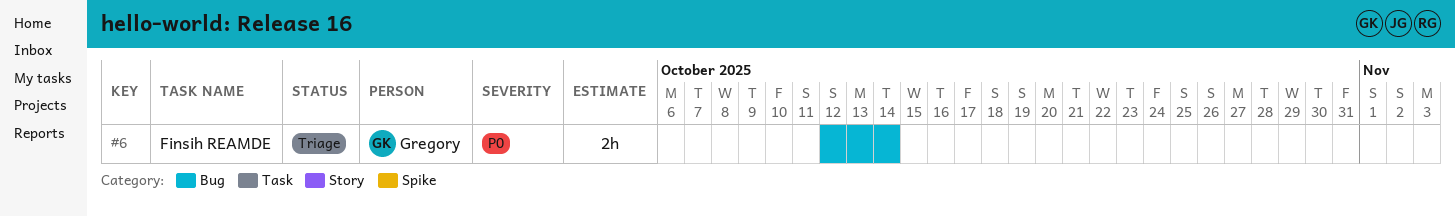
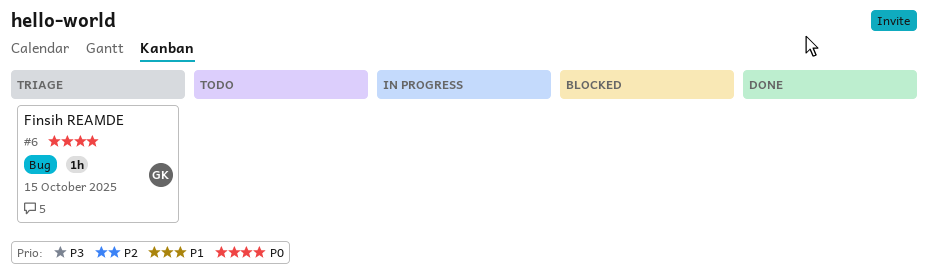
#6, estimate: 2h -> 1h
#6, due: Oct 14 -> Oct 15

